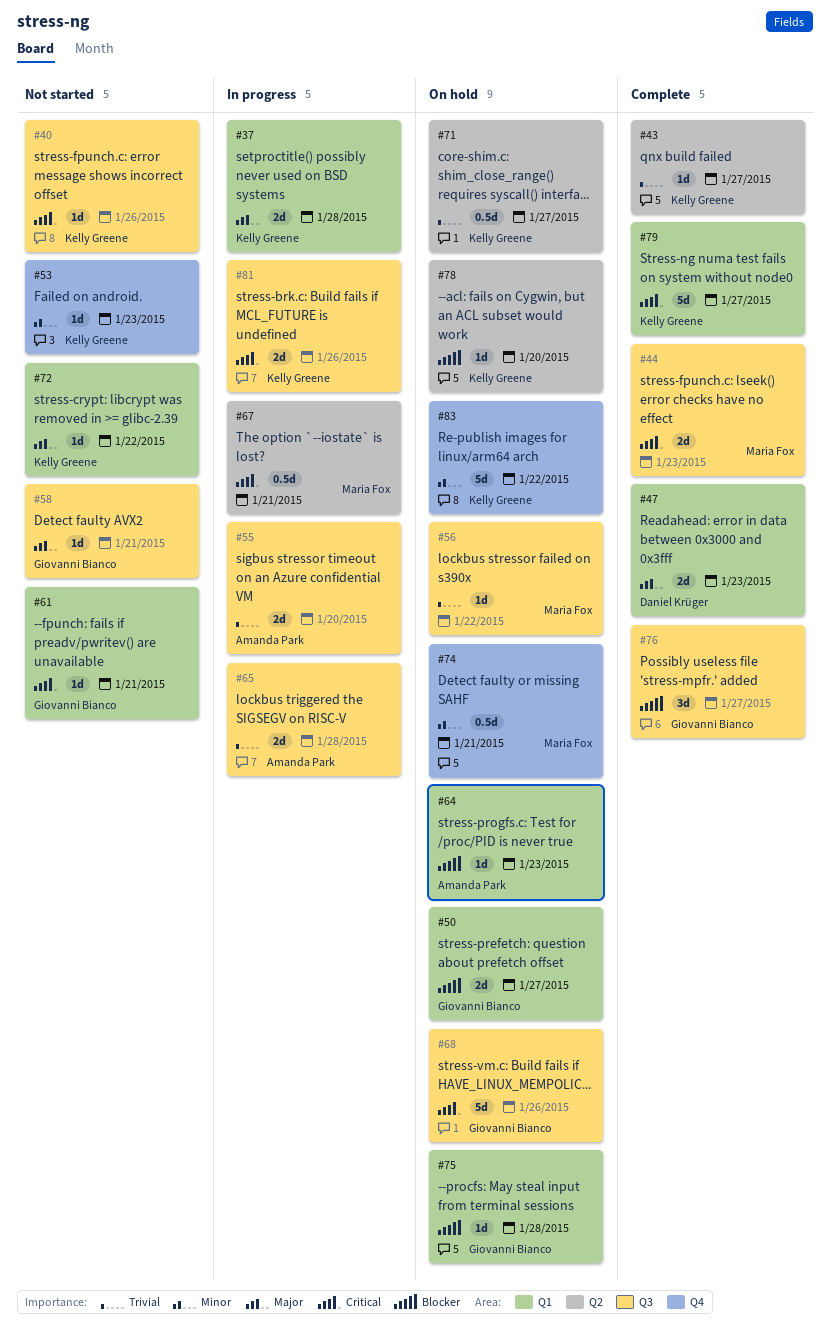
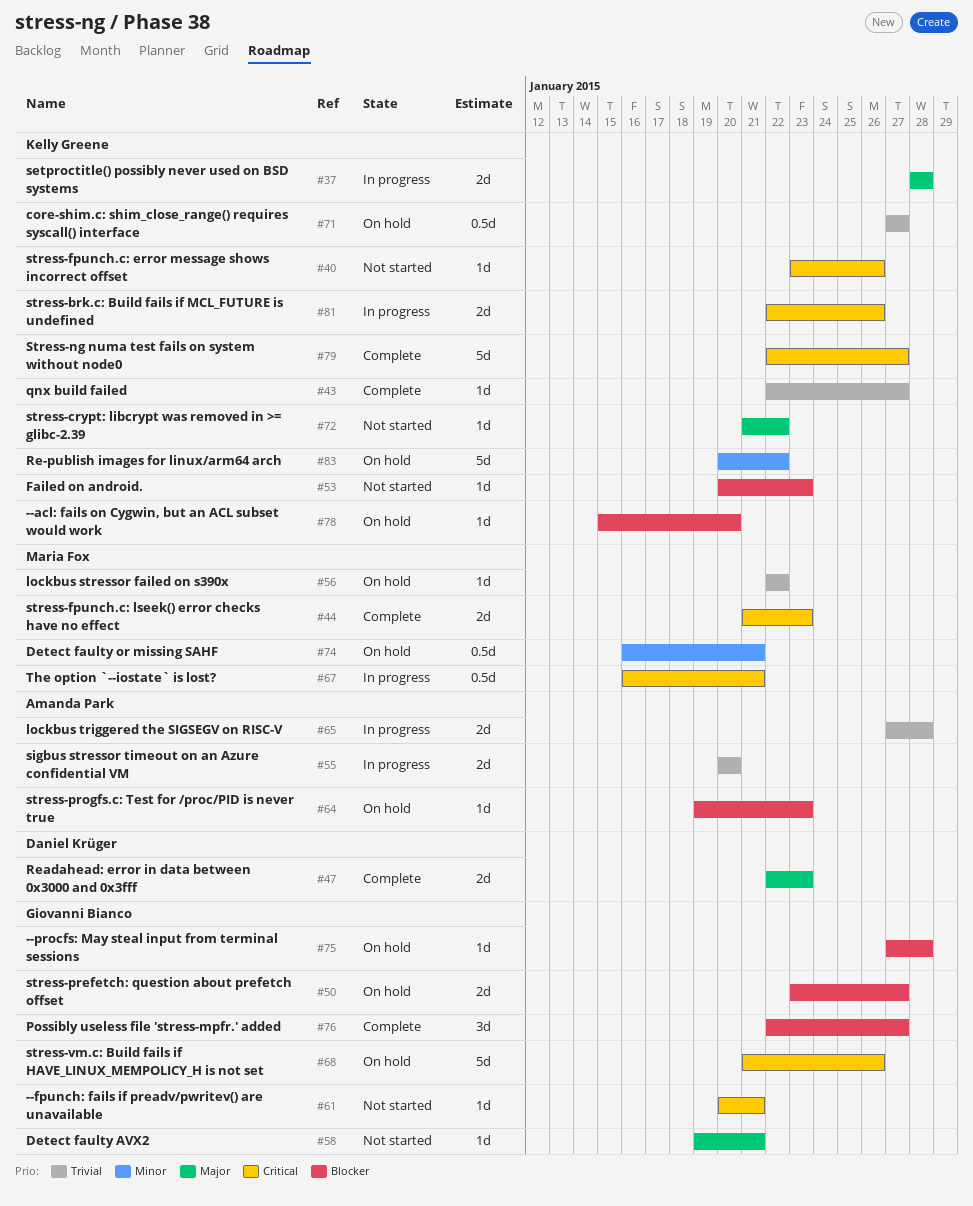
#53, priority: Minor -> Blocker

